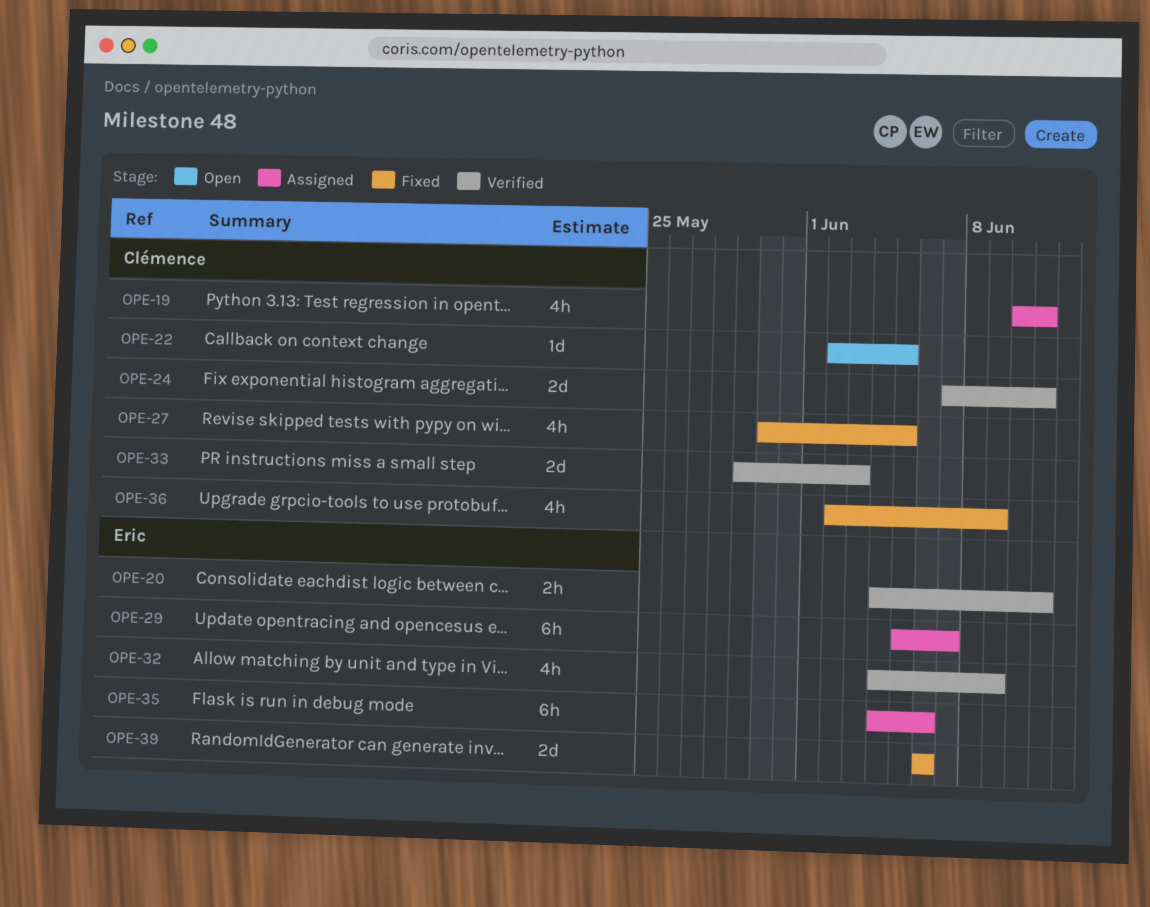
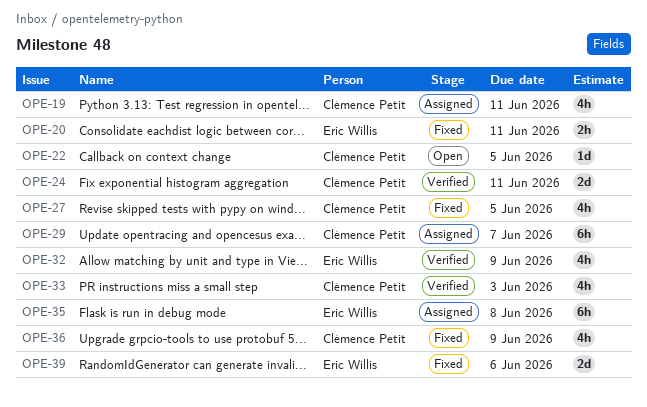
OPE-20, status: Verified -> Fixed
OPE-29, owner: Eric Willis -> Clémence Petit
OPE-33, estimate: 2d -> 4h
OPE-35, due: Jun 6 -> Jun 8

